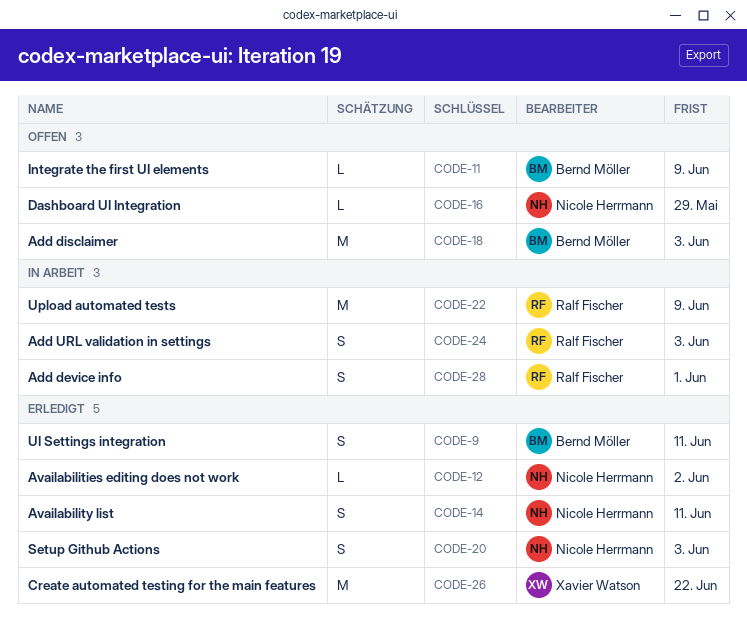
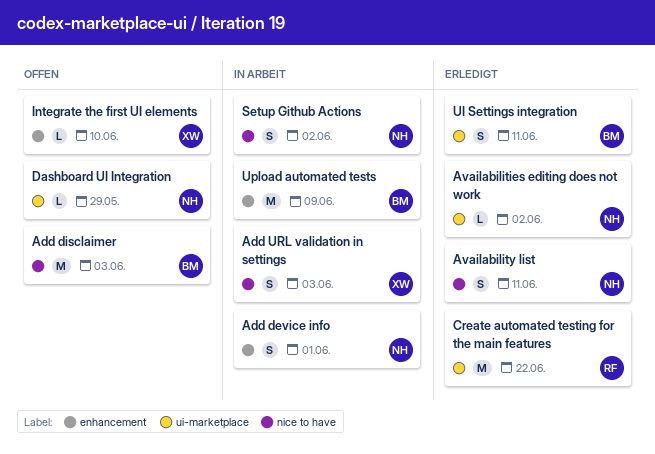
Add device info, owner: Ralf Fischer -> Nicole Herrmann
Add URL validation in settings, owner: Ralf Fischer -> Xavier Watson
Create automated testing for the main features, owner: Xavier Watson -> Ralf Fischer
Integrate the first UI elements, owner: Bernd Möller -> Xavier Watson
Integrate the first UI elements, due: Jun 9 -> Jun 10
Setup Github Actions, status: Erledigt -> In Arbeit
Setup Github Actions, due: Jun 3 -> Jun 2
Upload automated tests, owner: Ralf Fischer -> Bernd Möller

